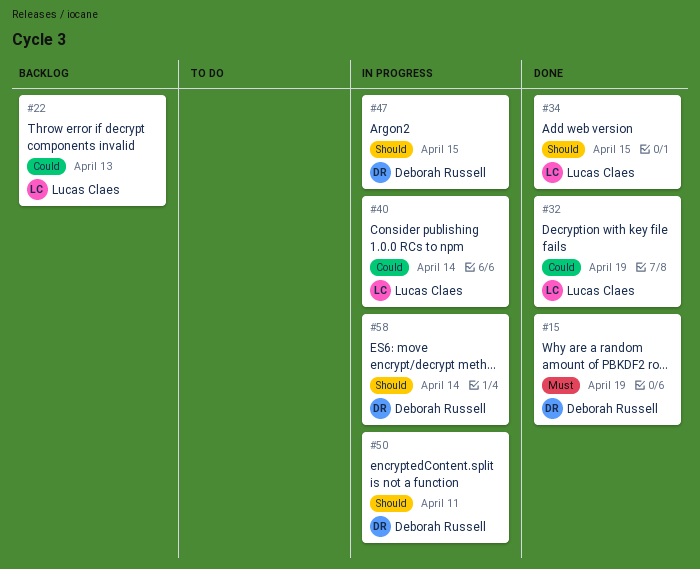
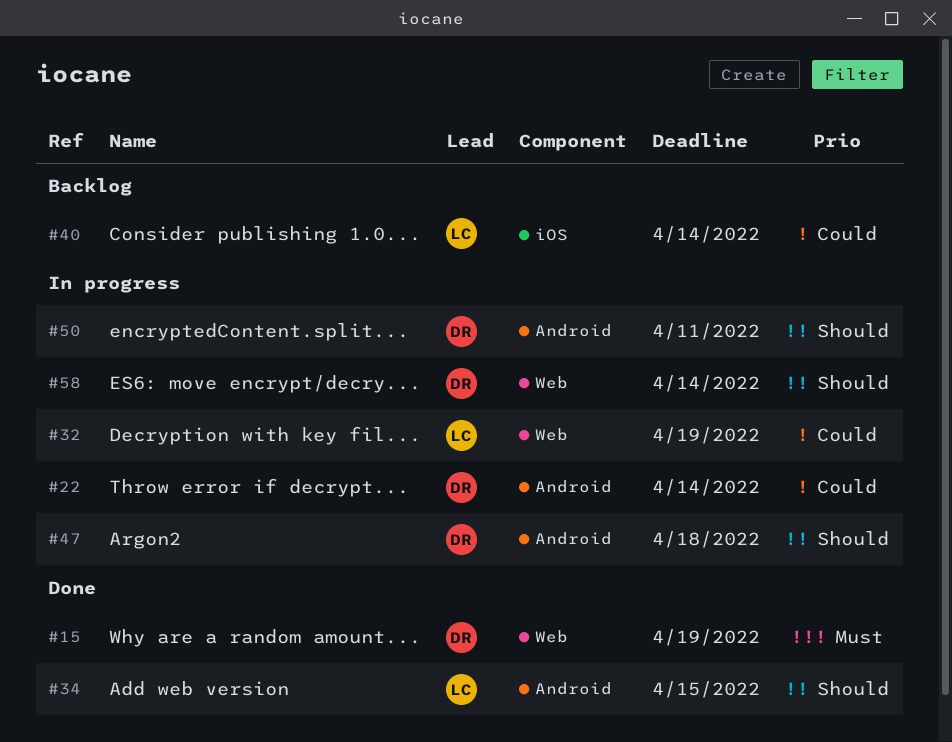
#22, status: Backlog -> In progress
#22, owner: Lucas Claes -> Deborah Russell
#22, due: Apr 13 -> Apr 14
#32, status: Done -> In progress
#40, status: In progress -> Backlog
#47, due: Apr 15 -> Apr 18

